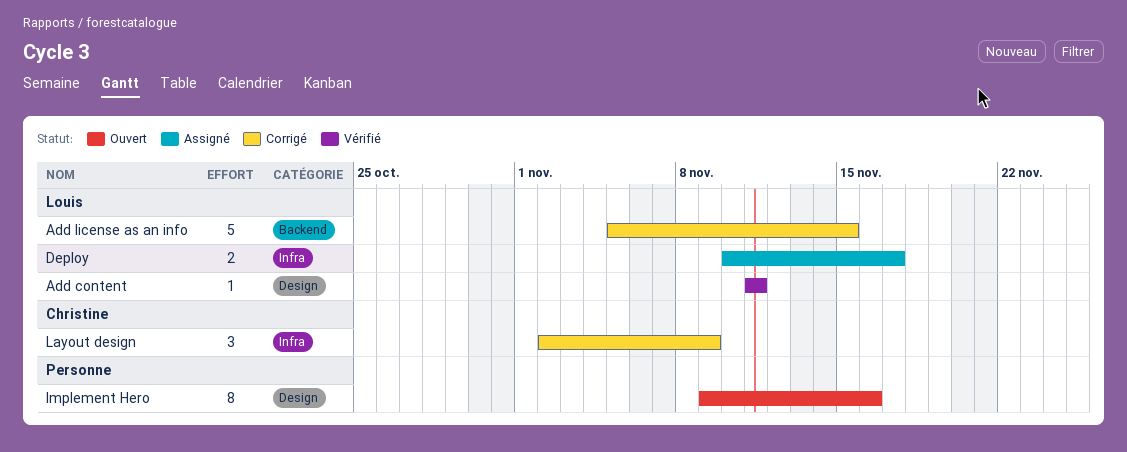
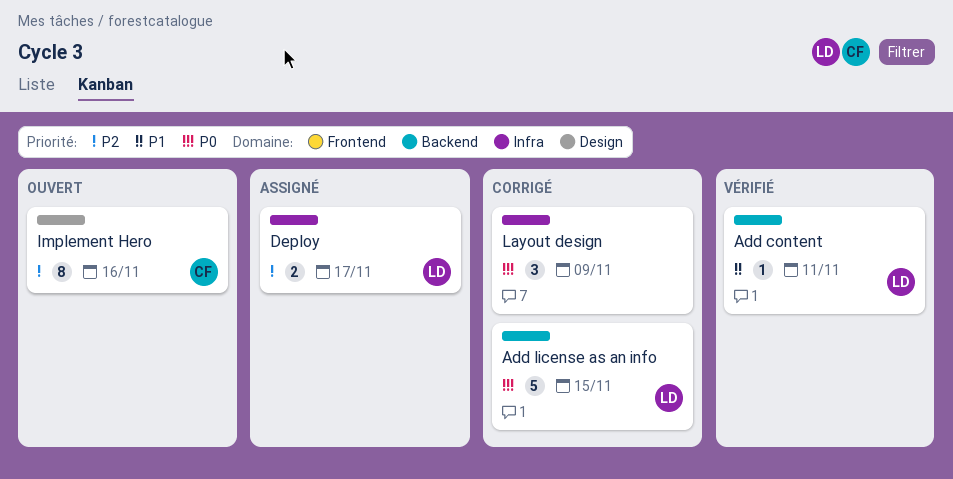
Add content, label: Design -> Backend
Implement Hero, owner: none -> Christine
Layout design, owner: Christine -> none

